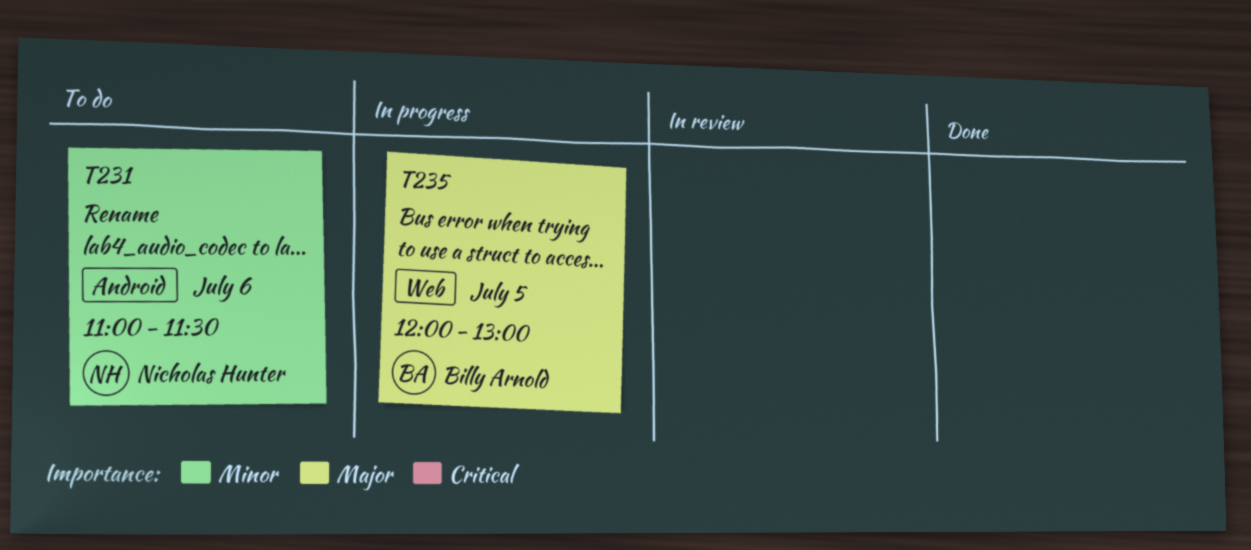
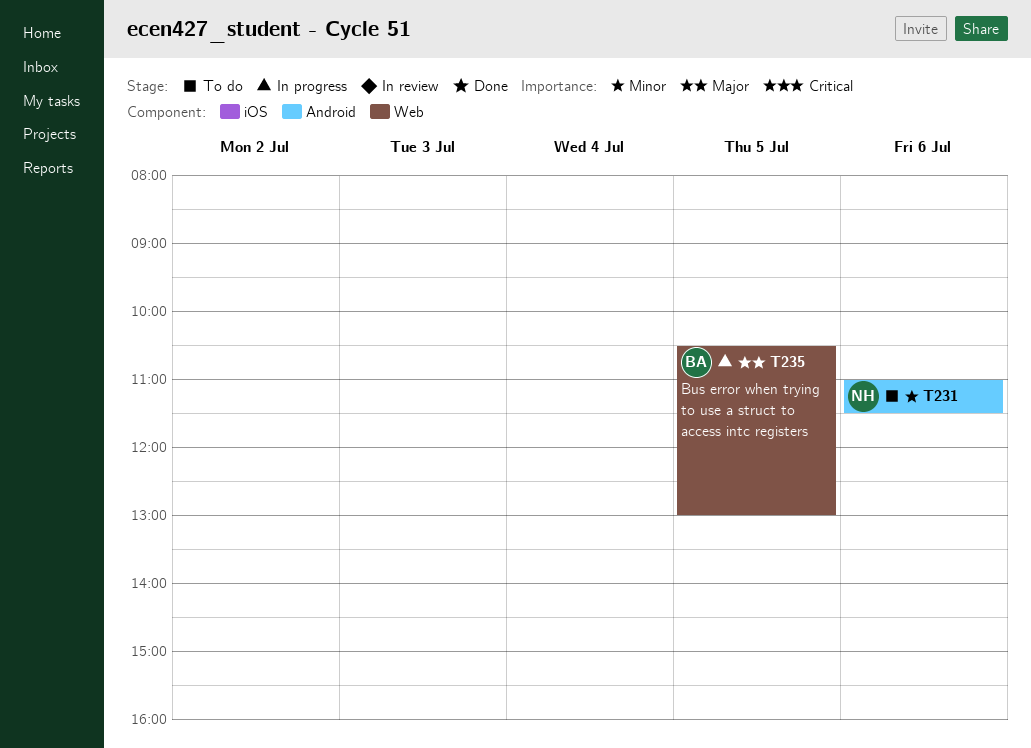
T235, begins: 12:00 -> 10:30

